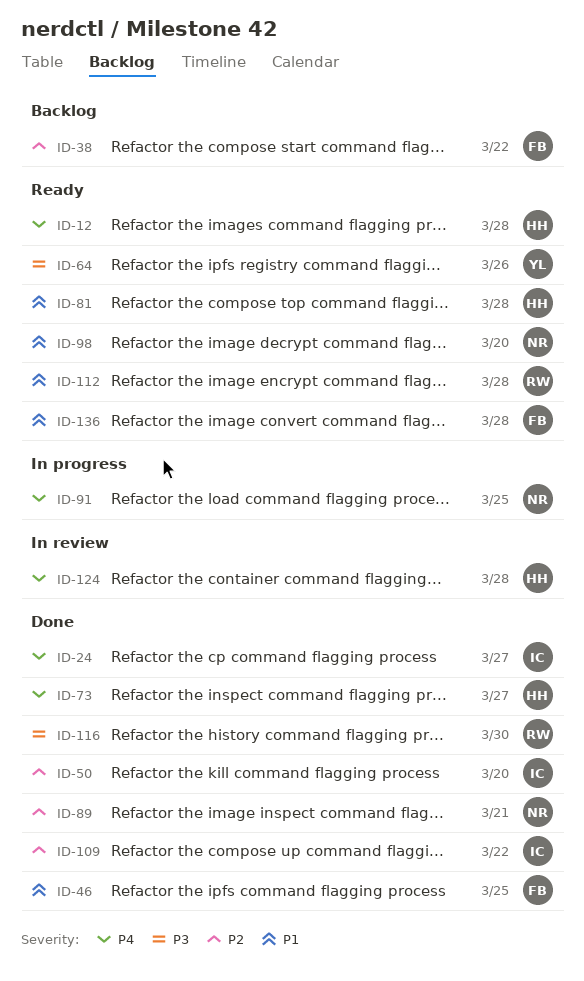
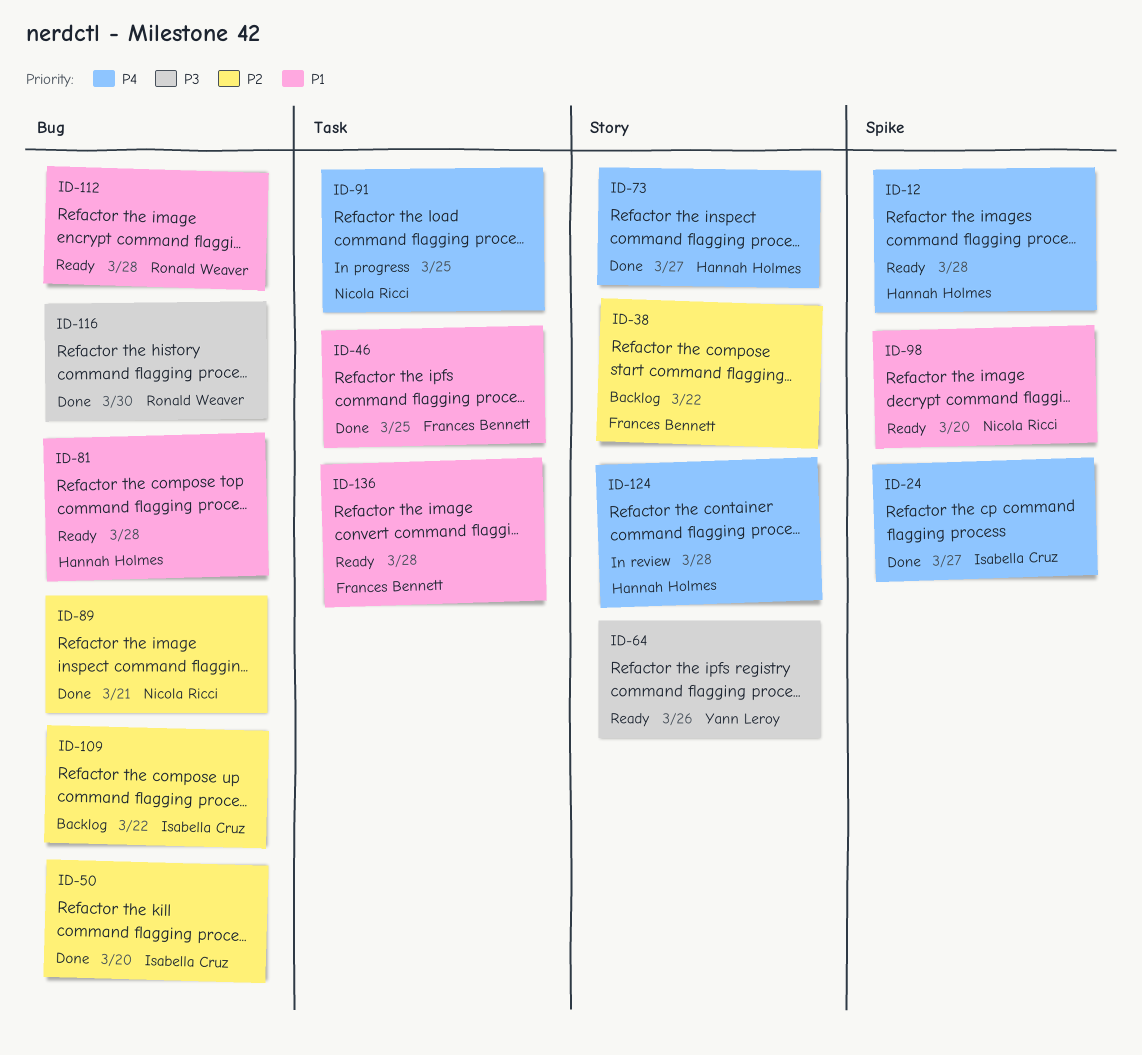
ID-109, status: Done -> Backlog

